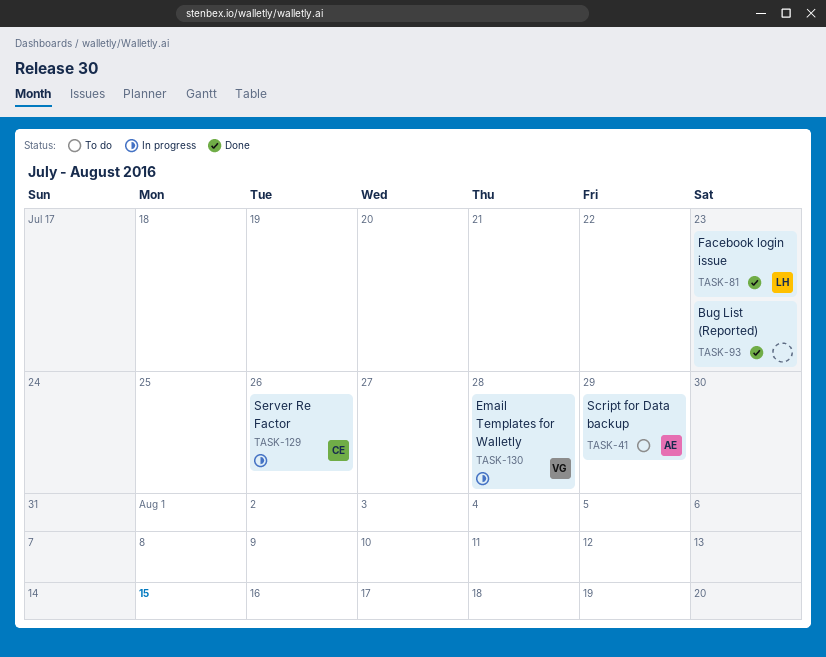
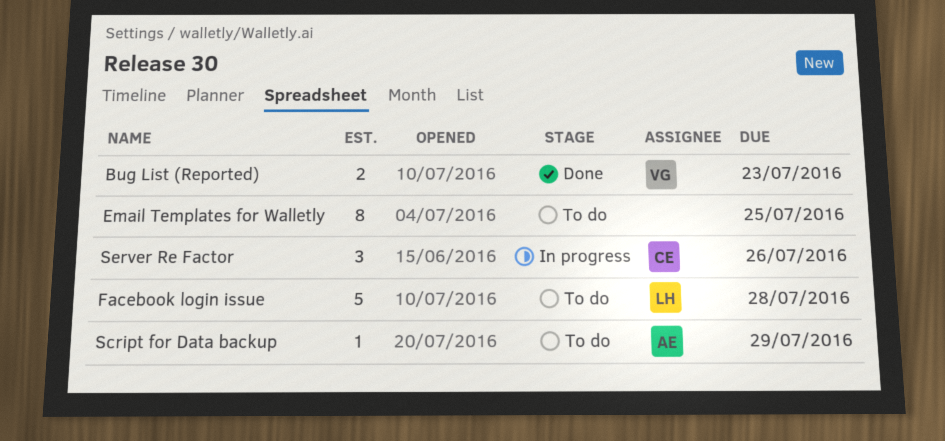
Bug List (Reported), owner: none -> VG
Email Templates for Walletly, status: In progress -> To do
Email Templates for Walletly, owner: VG -> none
Email Templates for Walletly, due: Jul 28 -> Jul 25
Facebook login issue, status: Done -> To do
Facebook login issue, due: Jul 23 -> Jul 28

